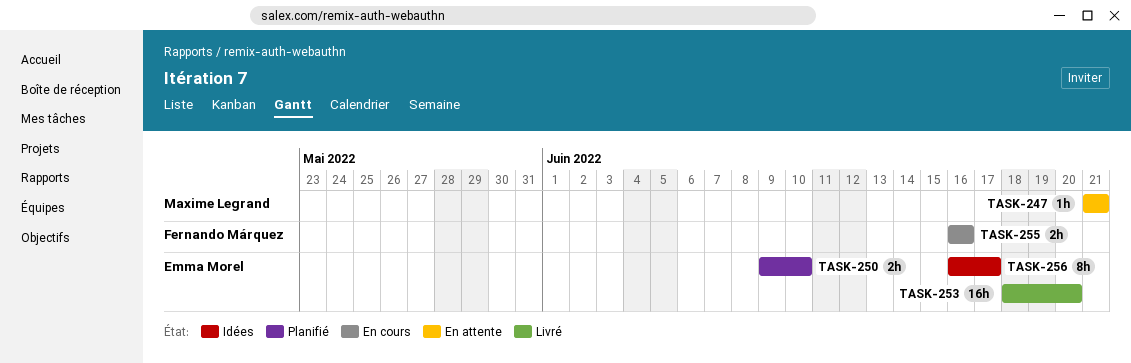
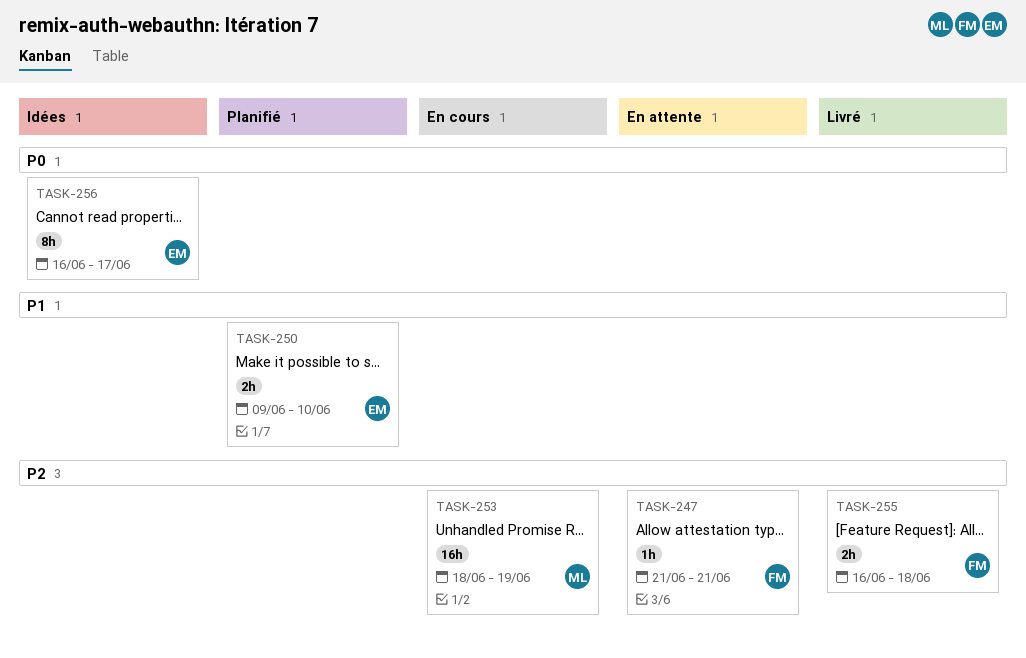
TASK-247, owner: Maxime Legrand -> Fernando Márquez
TASK-253, status: Livré -> En cours
TASK-253, owner: Emma Morel -> Maxime Legrand
TASK-253, due: Jun 20 -> Jun 19
TASK-255, status: En cours -> Livré
TASK-255, due: Jun 16 -> Jun 18

